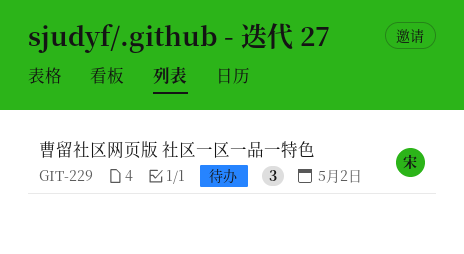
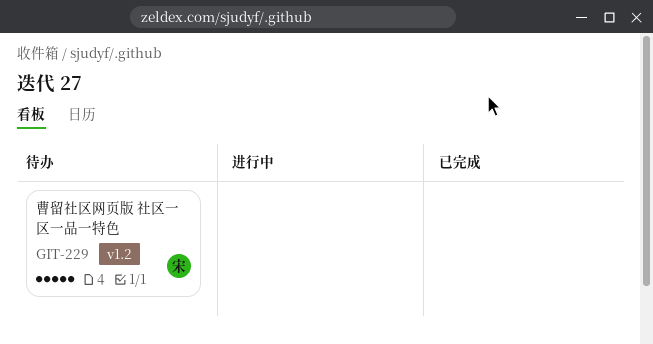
GIT-229, estimate: 3 -> 5

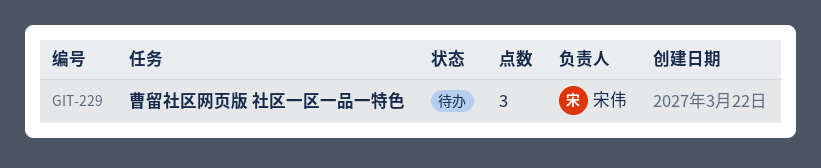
GIT-229, estimate: 5 -> 3

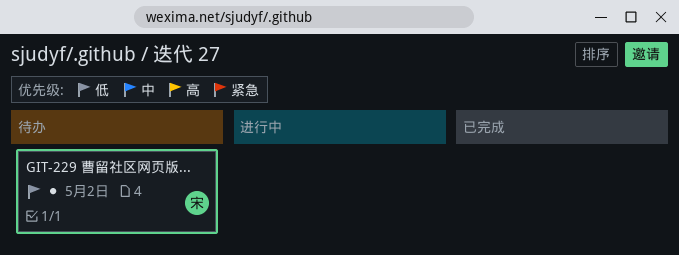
GIT-229, estimate: 3 -> 1

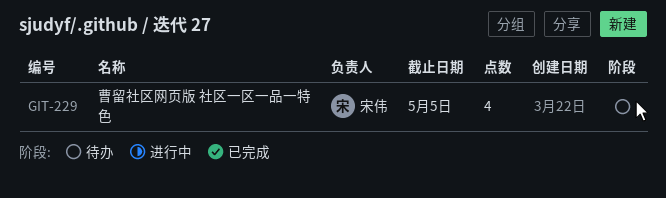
GIT-229, estimate: 1 -> 4
GIT-229, due: May 2 -> May 5

